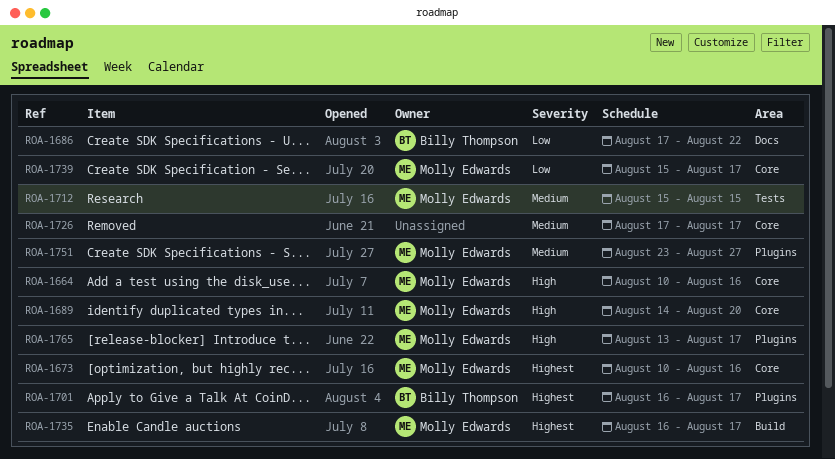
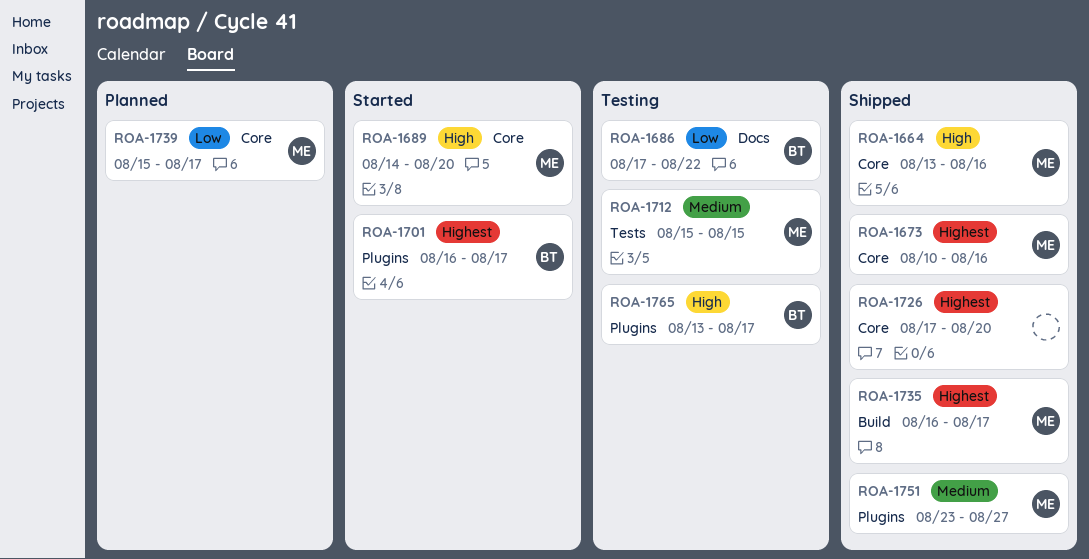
ROA-1664, start: Aug 10 -> Aug 13
ROA-1726, priority: Medium -> Highest
ROA-1726, due: Aug 17 -> Aug 20
ROA-1765, owner: Molly Edwards -> Billy Thompson

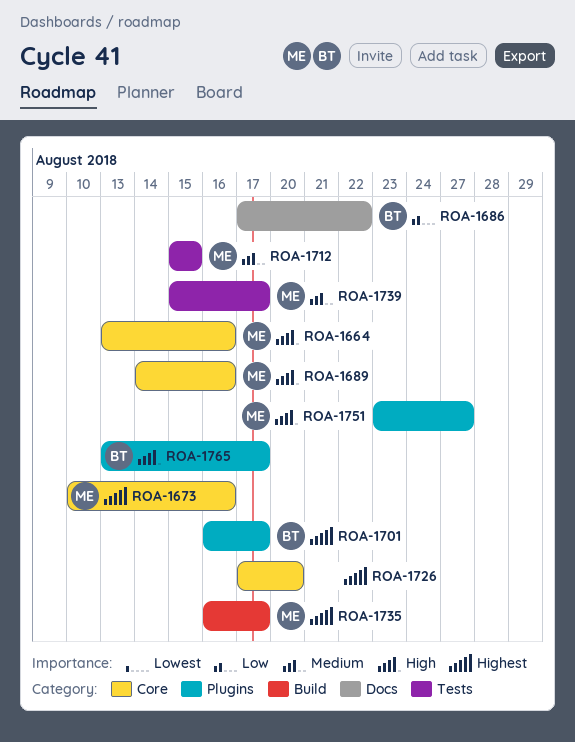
ROA-1689, due: Aug 20 -> Aug 16
ROA-1739, priority: Low -> Medium
ROA-1739, label: Core -> Tests
ROA-1751, priority: Medium -> High

